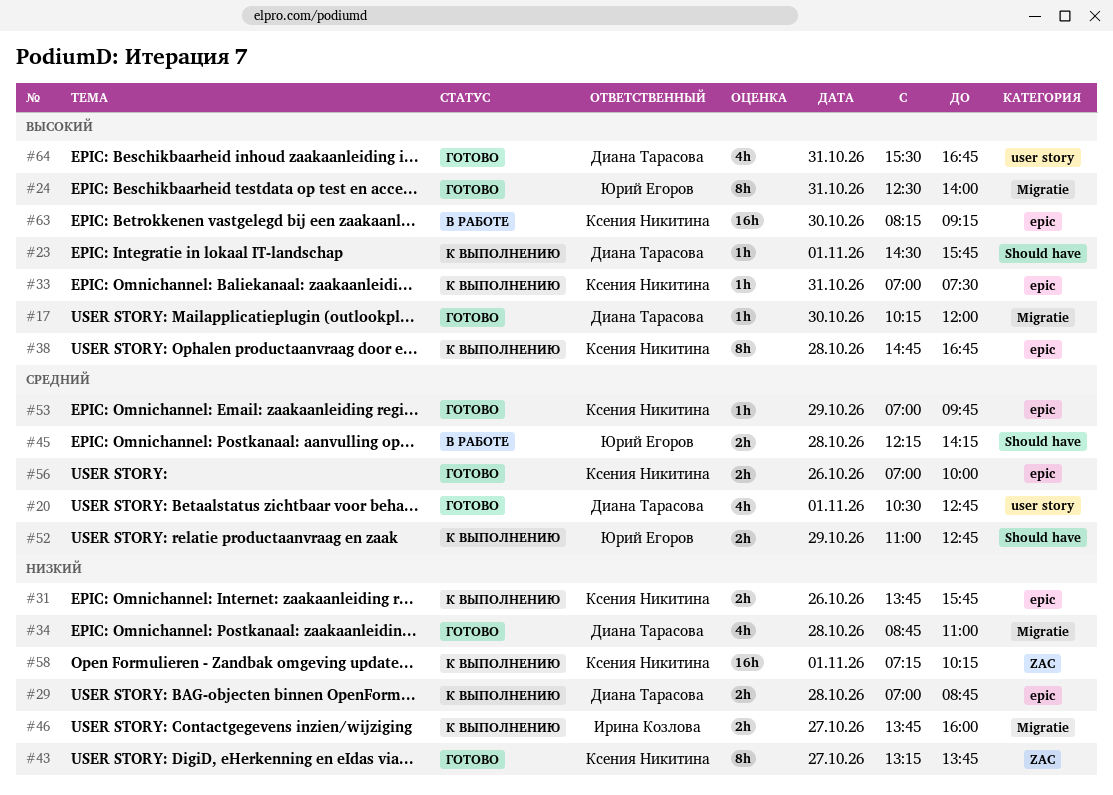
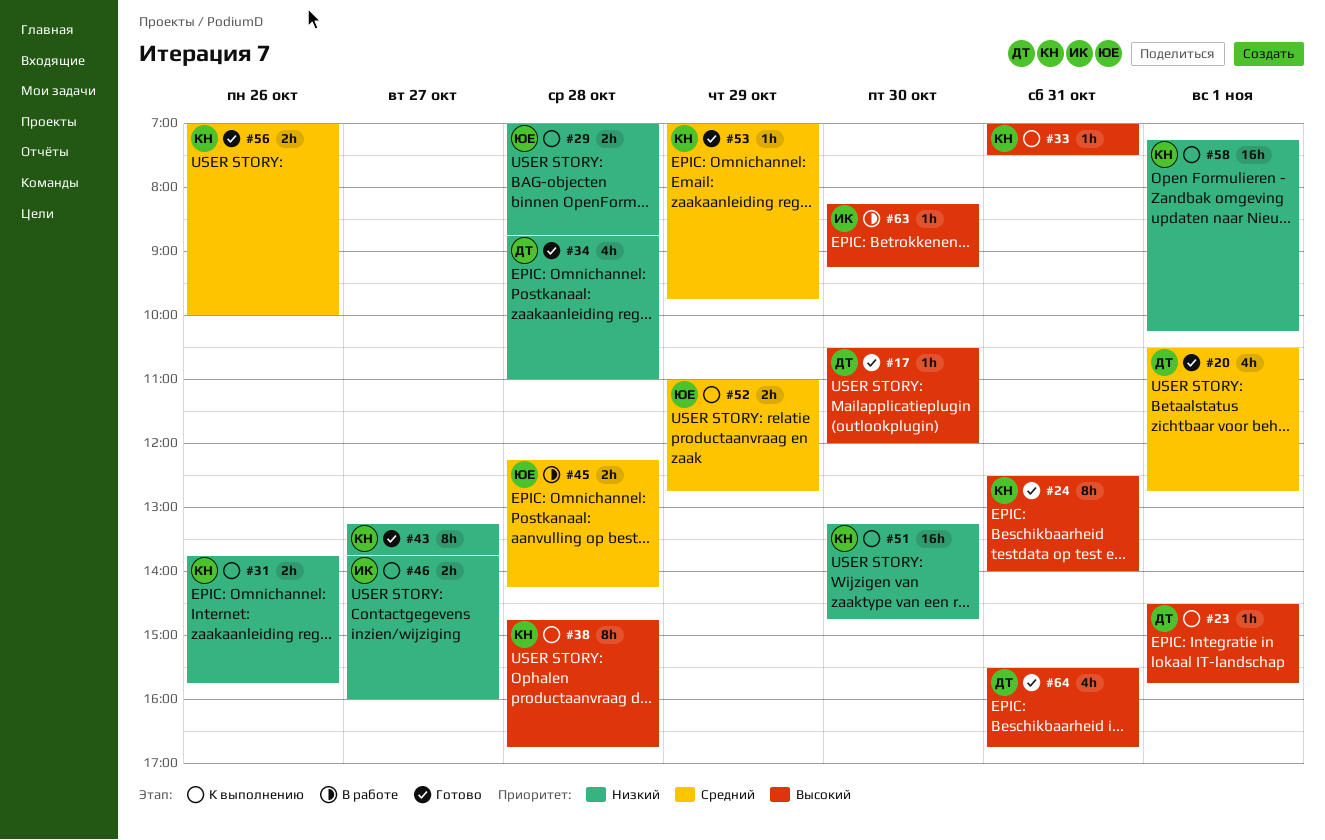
#17, begins: 10:15 -> 10:30
#24, owner: Юрий Егоров -> Ксения Никитина
#29, owner: Диана Тарасова -> Юрий Егоров
#51: none -> present
#63, owner: Ксения Никитина -> Ирина Козлова
#63, estimate: 16h -> 1h

